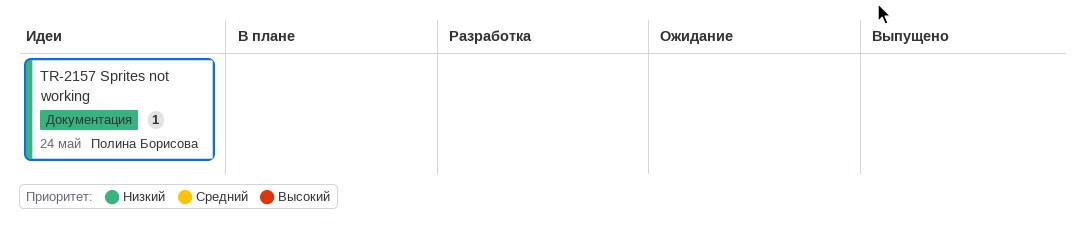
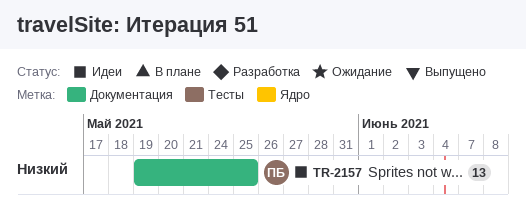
TR-2157, estimate: 1 -> 13
TR-2157, due: May 24 -> May 25

